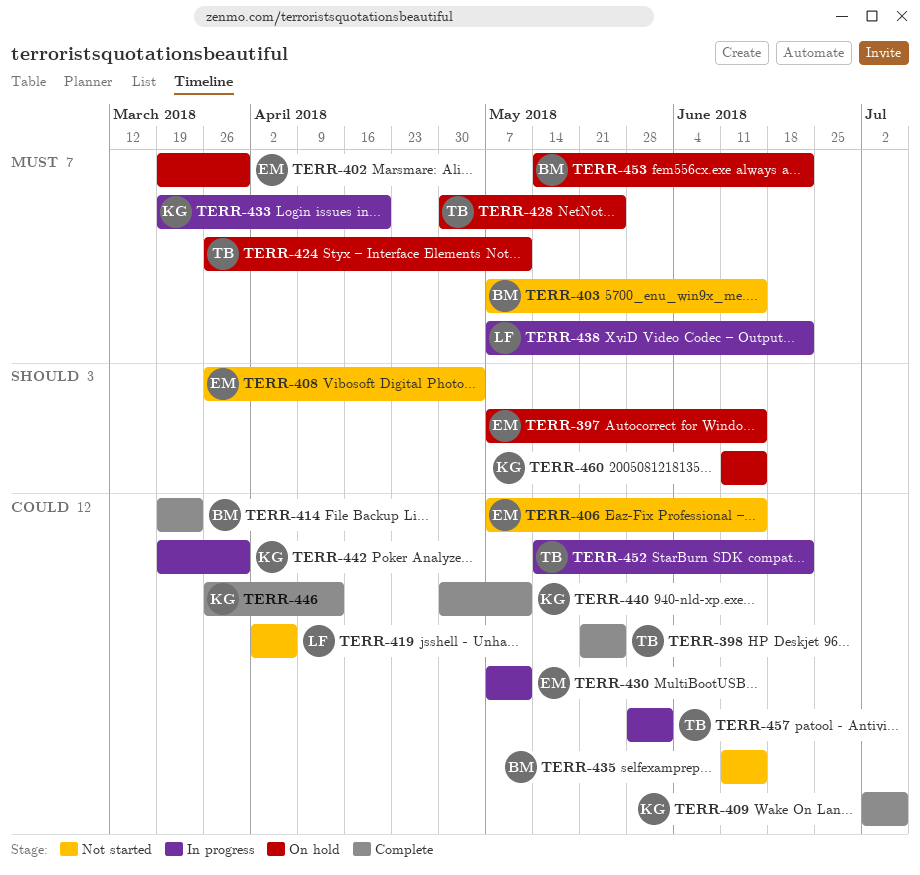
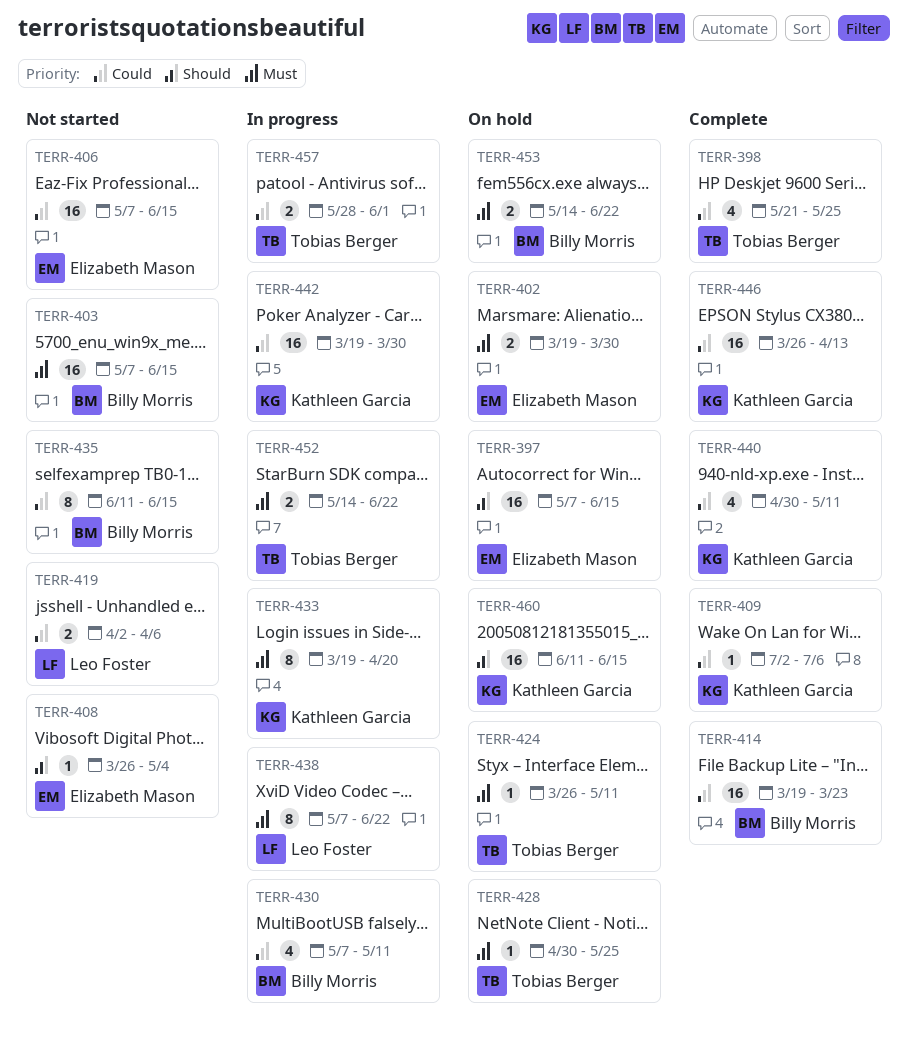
TERR-430, owner: Elizabeth Mason -> Billy Morris
TERR-452, priority: Could -> Must

